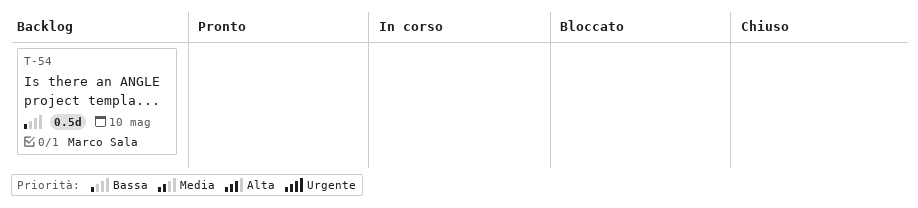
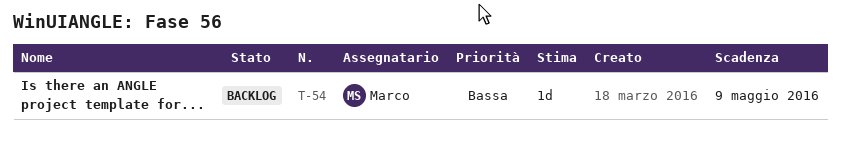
T-54, estimate: 0.5d -> 1d
T-54, due: May 10 -> May 9

